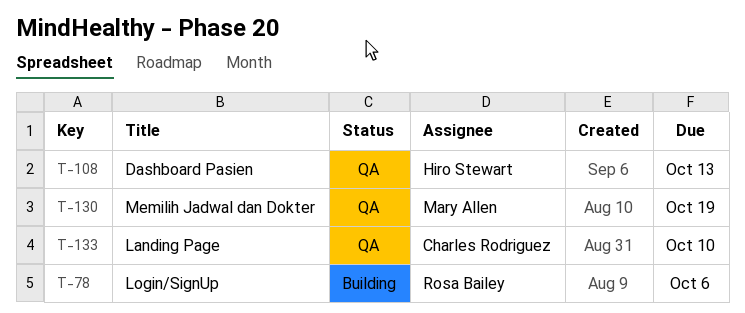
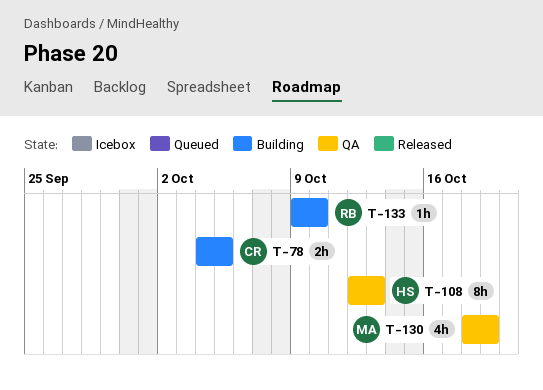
T-78, owner: Rosa Bailey -> Charles Rodriguez
T-78, due: Oct 6 -> Oct 5
T-133, status: QA -> Building
T-133, owner: Charles Rodriguez -> Rosa Bailey

